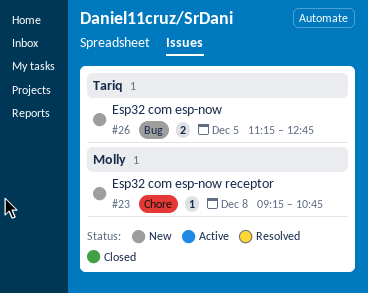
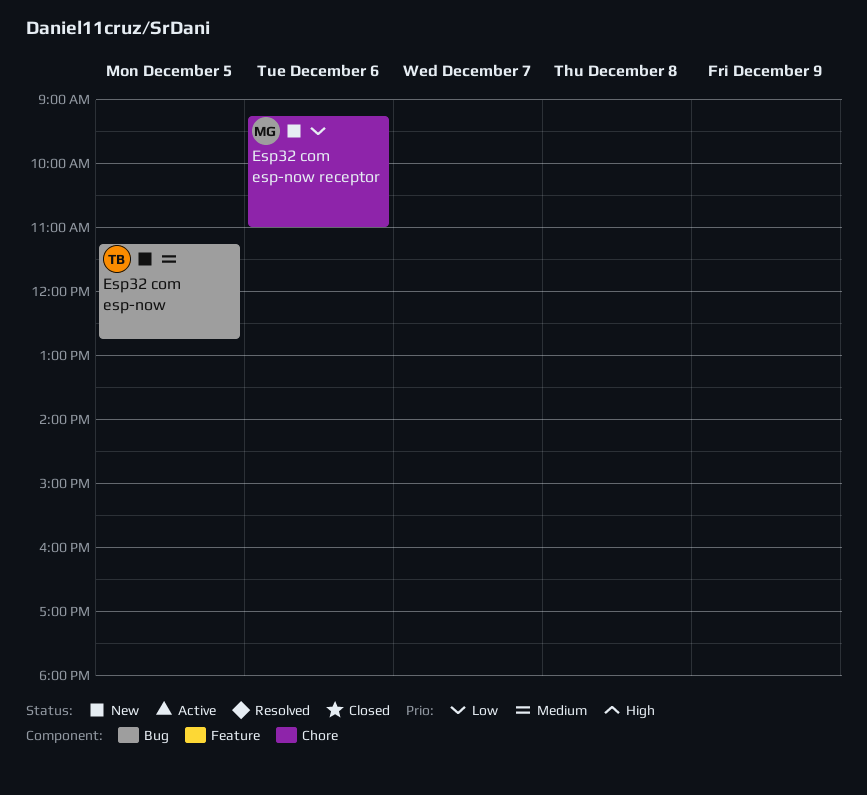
Esp32 com esp-now receptor, day: Dec 8 -> Dec 6
Esp32 com esp-now receptor, ends: 10:45 -> 11:00

